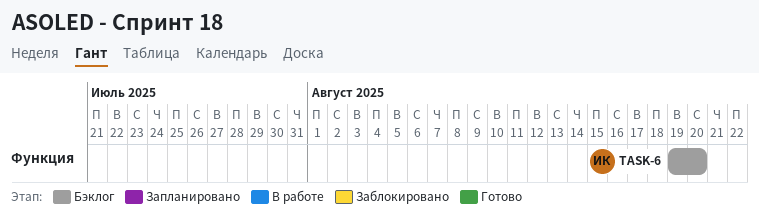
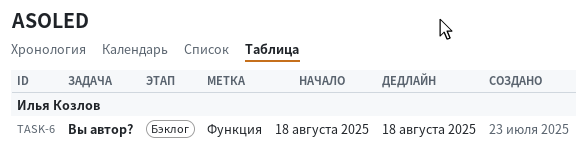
TASK-6, start: Aug 19 -> Aug 18
TASK-6, due: Aug 20 -> Aug 18

